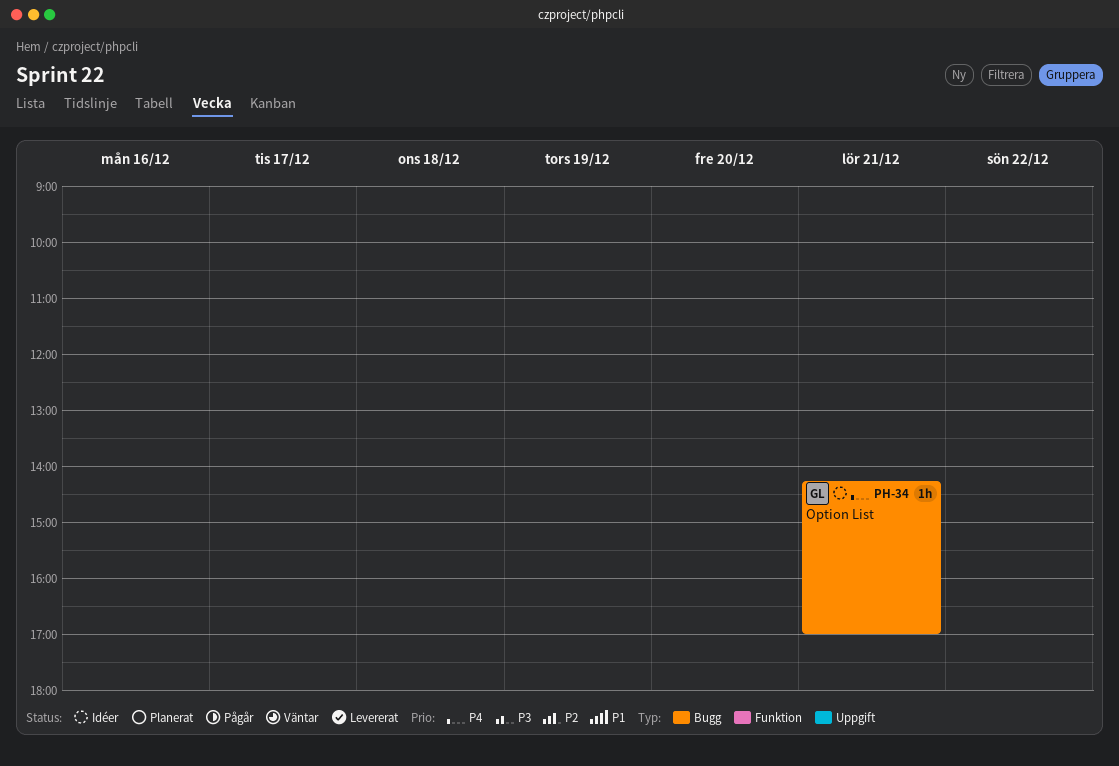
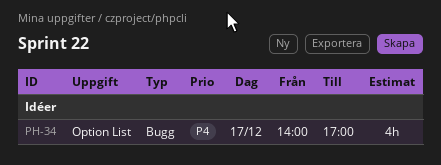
PH-34, estimate: 1h -> 4h
PH-34, day: Dec 21 -> Dec 17
PH-34, begins: 14:15 -> 14:00

